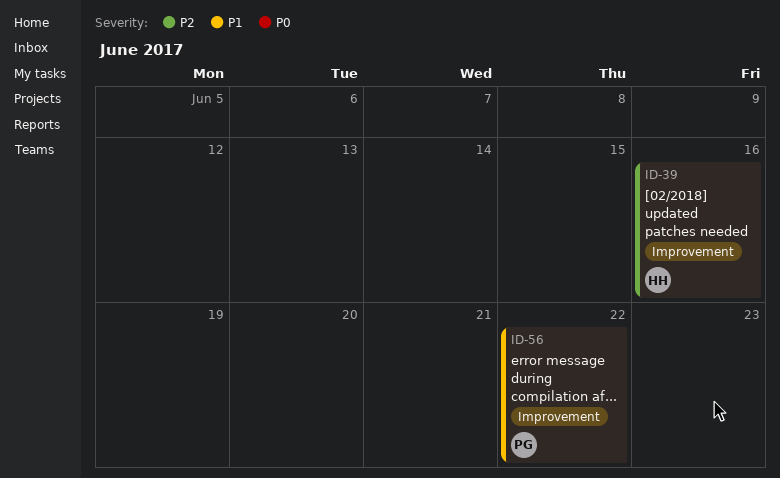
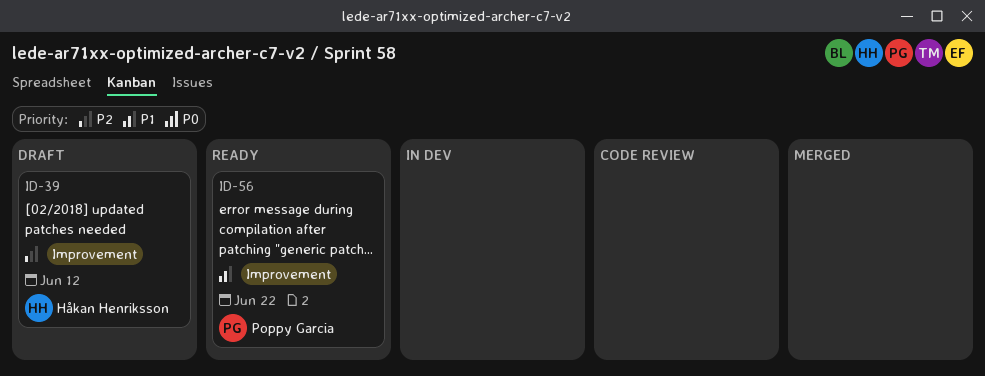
ID-39, due: Jun 16 -> Jun 12

